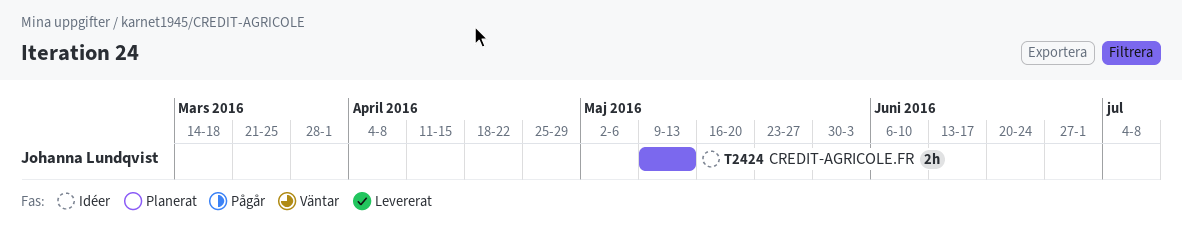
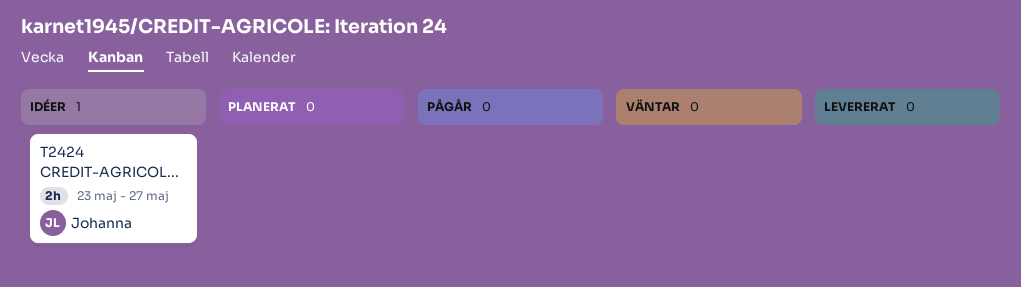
T2424, start: May 9 -> May 23
T2424, due: May 13 -> May 27

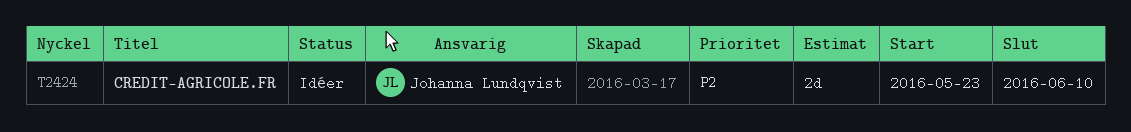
T2424, estimate: 2h -> 2d
T2424, due: May 27 -> Jun 10

